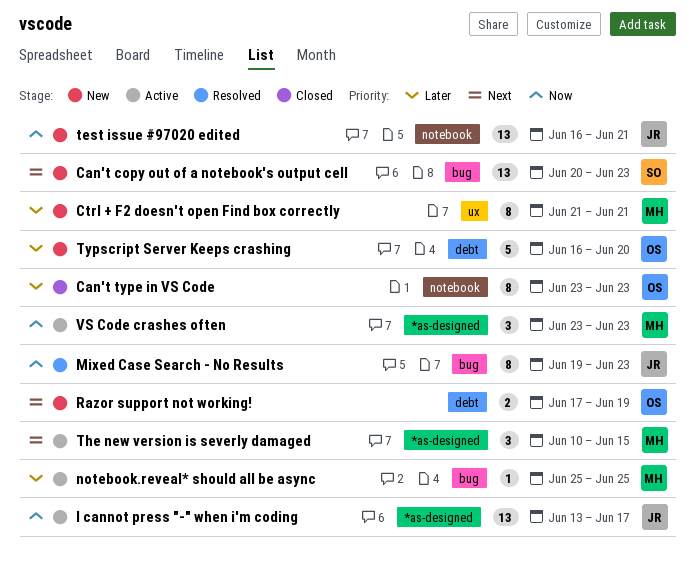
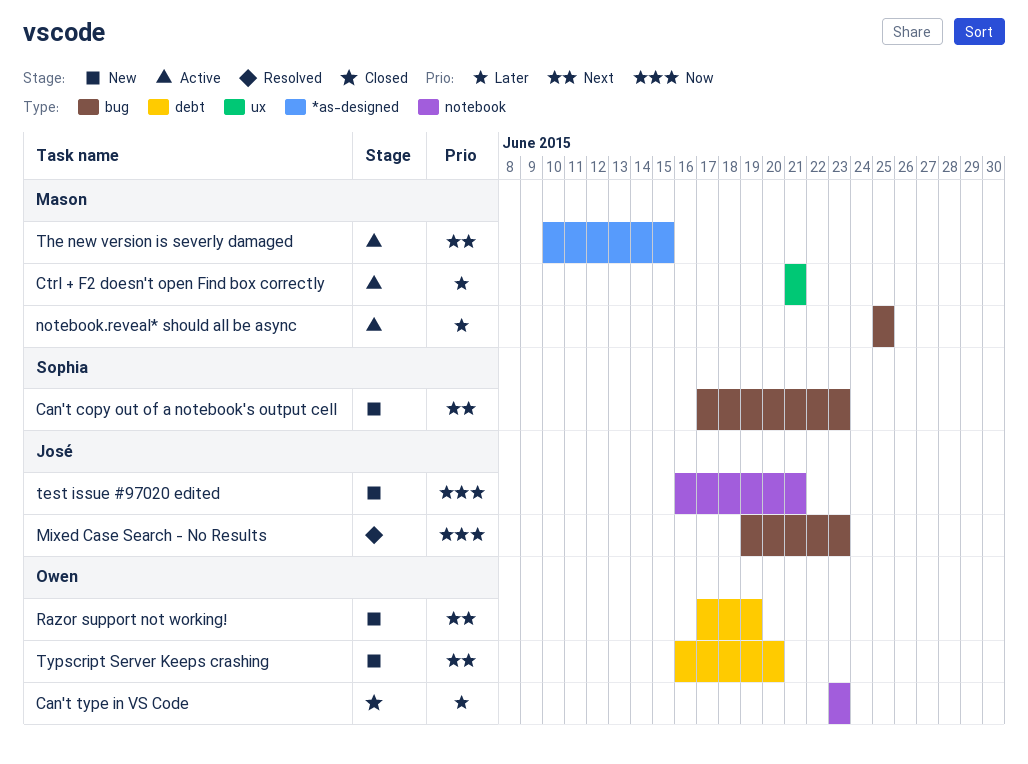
Can't copy out of a notebook's output cell, start: Jun 20 -> Jun 17
Ctrl + F2 doesn't open Find box correctly, status: New -> Active
I cannot press "-" when i'm coding: present -> none
Typscript Server Keeps crashing, priority: Later -> Next
VS Code crashes often: present -> none

